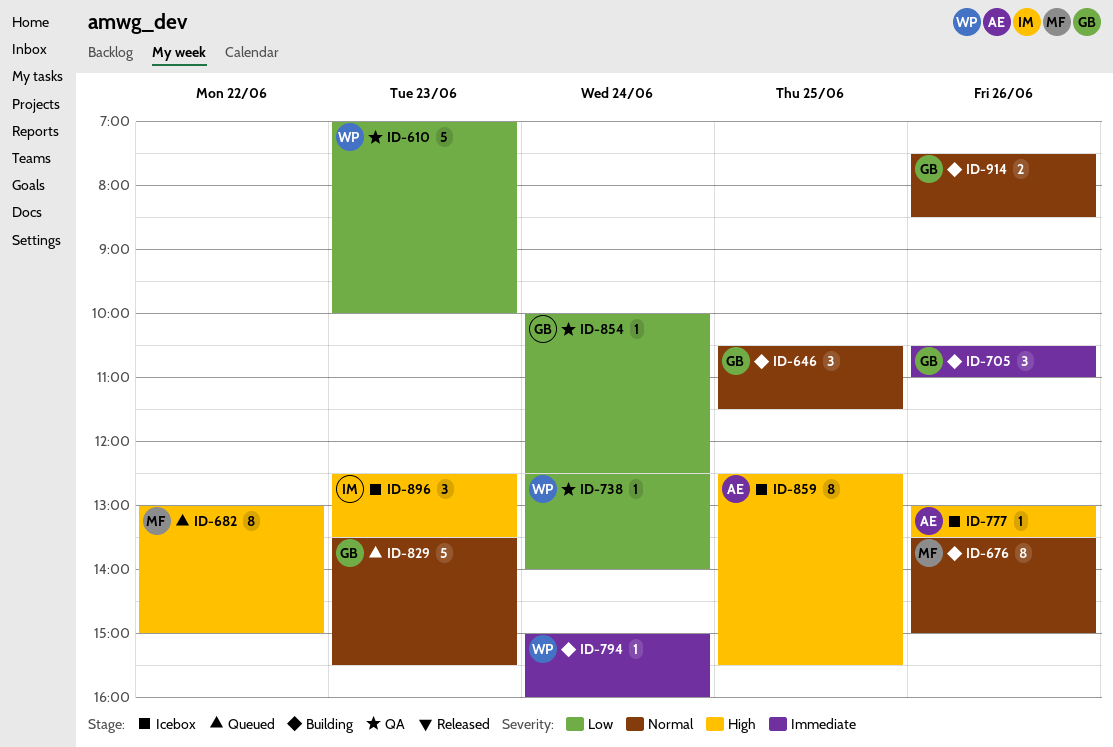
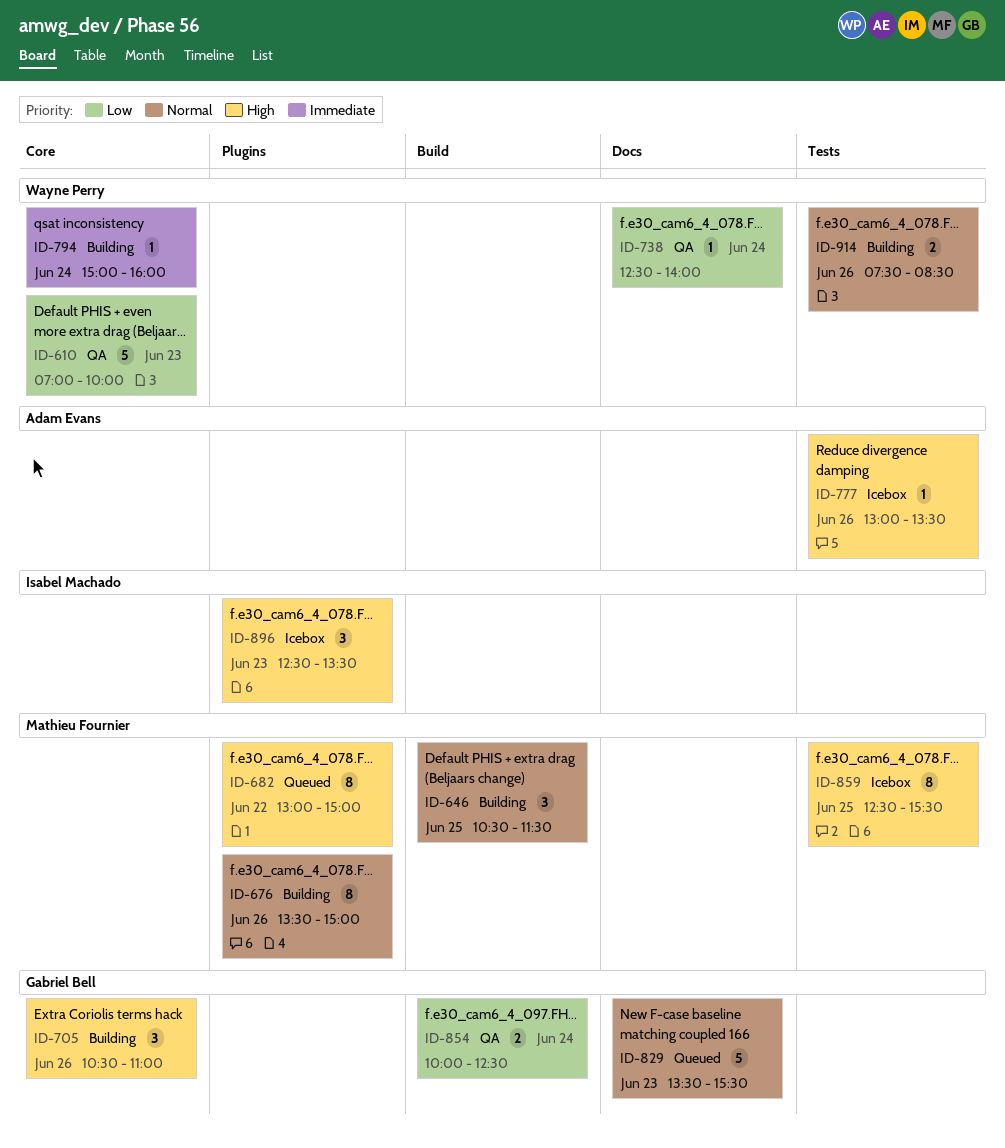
ID-646, owner: Gabriel Bell -> Mathieu Fournier
ID-705, priority: Immediate -> High
ID-854, estimate: 1 -> 2
ID-859, owner: Adam Evans -> Mathieu Fournier
ID-914, owner: Gabriel Bell -> Wayne Perry

